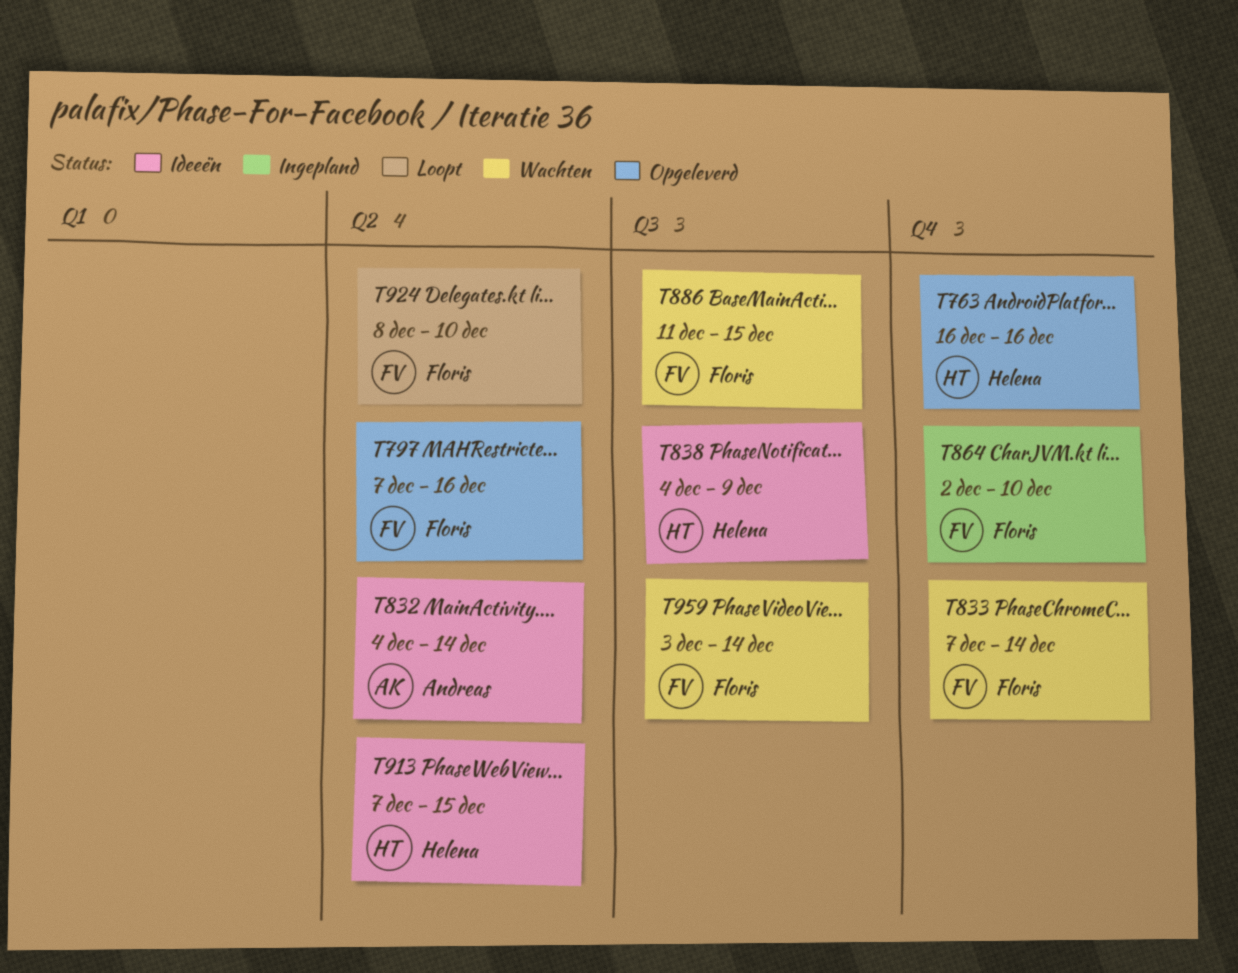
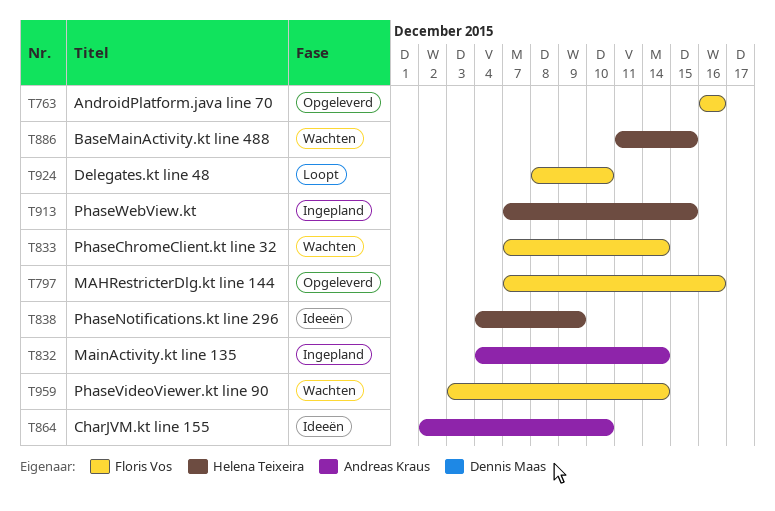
T763, owner: Helena Teixeira -> Floris Vos
T832, status: Ideeën -> Ingepland
T864, status: Ingepland -> Ideeën
T864, owner: Floris Vos -> Andreas Kraus
T886, owner: Floris Vos -> Helena Teixeira
T913, status: Ideeën -> Ingepland

